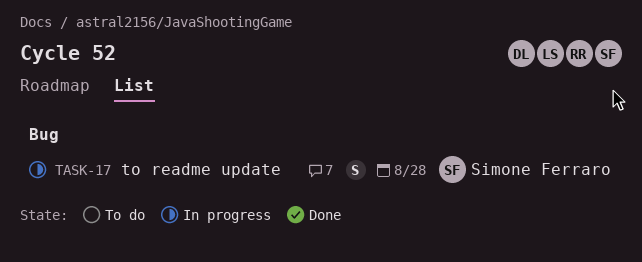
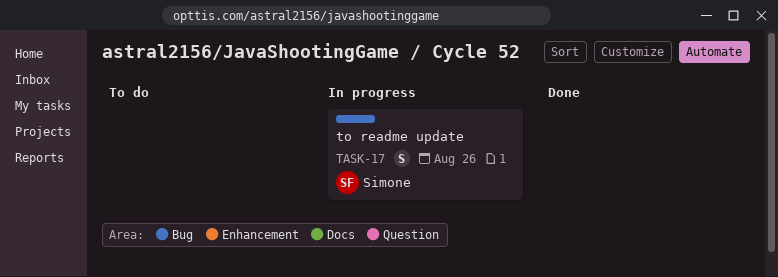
TASK-17, due: Aug 28 -> Aug 26

